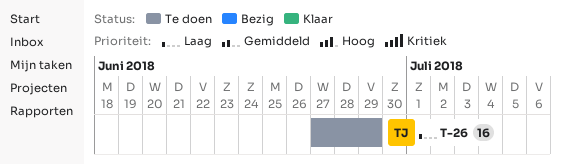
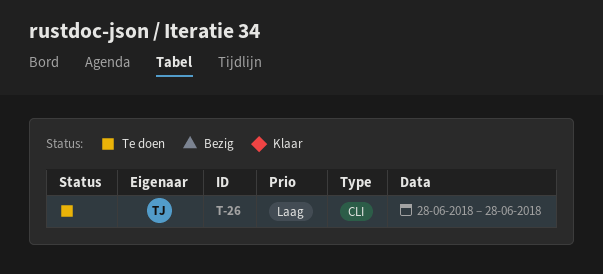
T-26, start: Jun 27 -> Jun 28
T-26, due: Jun 29 -> Jun 28

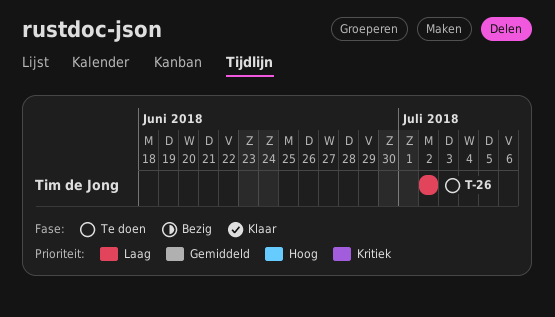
T-26, start: Jun 28 -> Jul 2
T-26, due: Jun 28 -> Jul 2

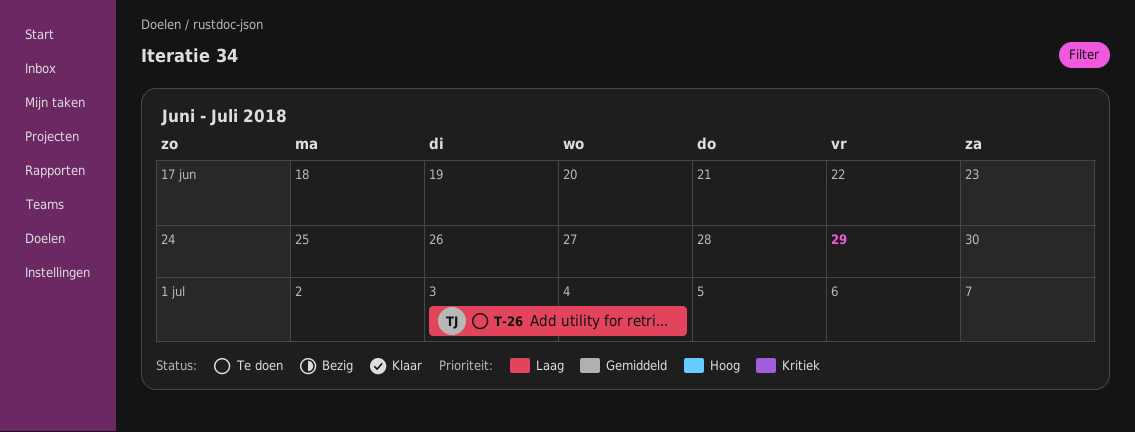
T-26, start: Jul 2 -> Jul 3
T-26, due: Jul 2 -> Jul 4

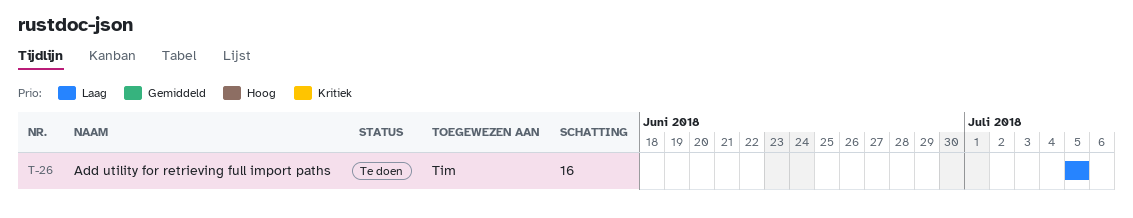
T-26, start: Jul 3 -> Jul 5
T-26, due: Jul 4 -> Jul 5

